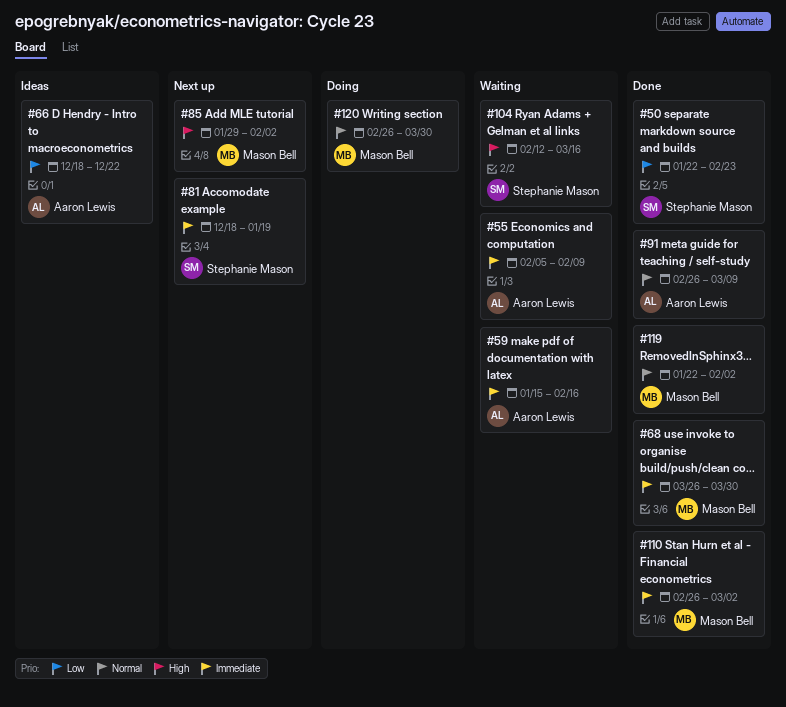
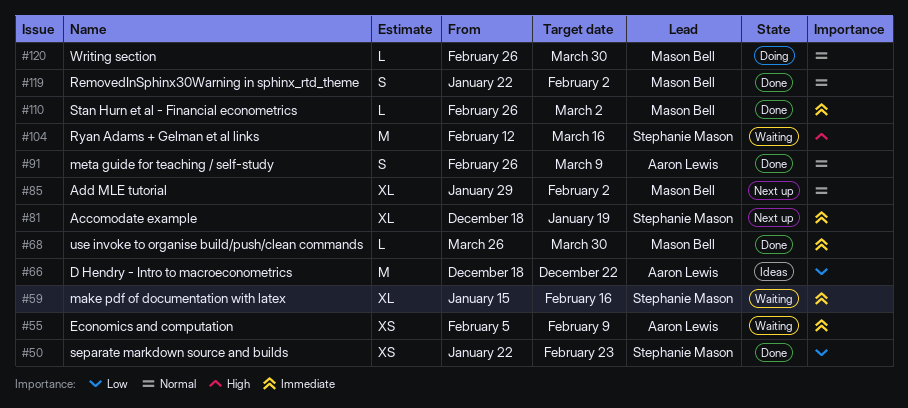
#59, owner: Aaron Lewis -> Stephanie Mason
#85, priority: High -> Normal

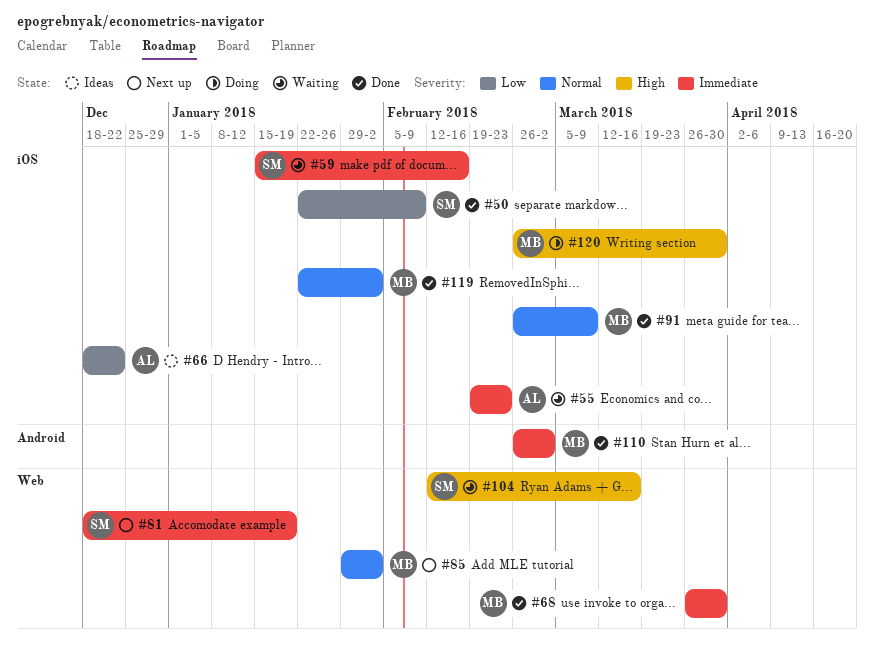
#50, due: Feb 23 -> Feb 9
#55, start: Feb 5 -> Feb 19
#55, due: Feb 9 -> Feb 23
#91, owner: Aaron Lewis -> Mason Bell
#120, priority: Normal -> High

